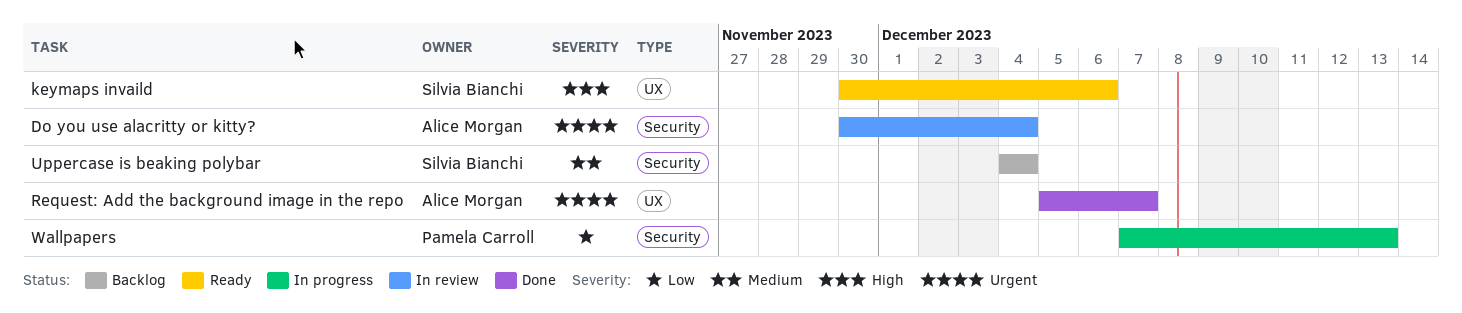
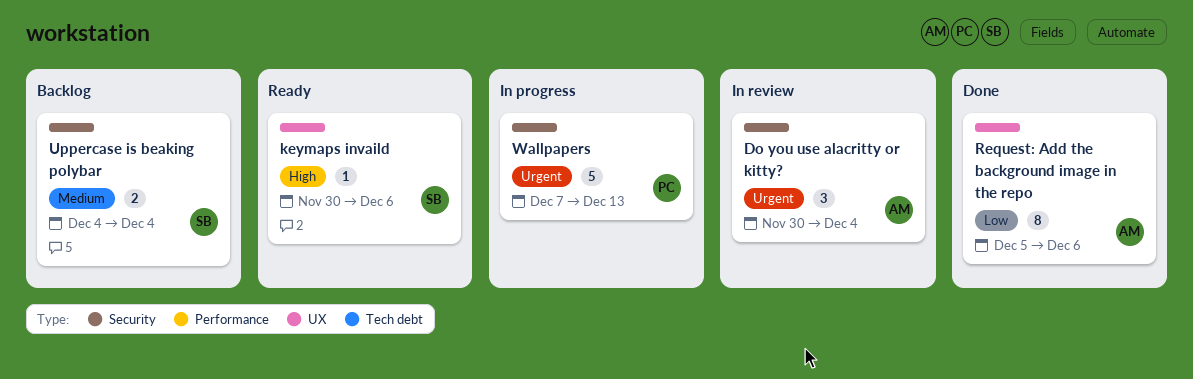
Request: Add the background image in the repo, priority: Urgent -> Low
Request: Add the background image in the repo, due: Dec 7 -> Dec 6
Wallpapers, priority: Low -> Urgent

